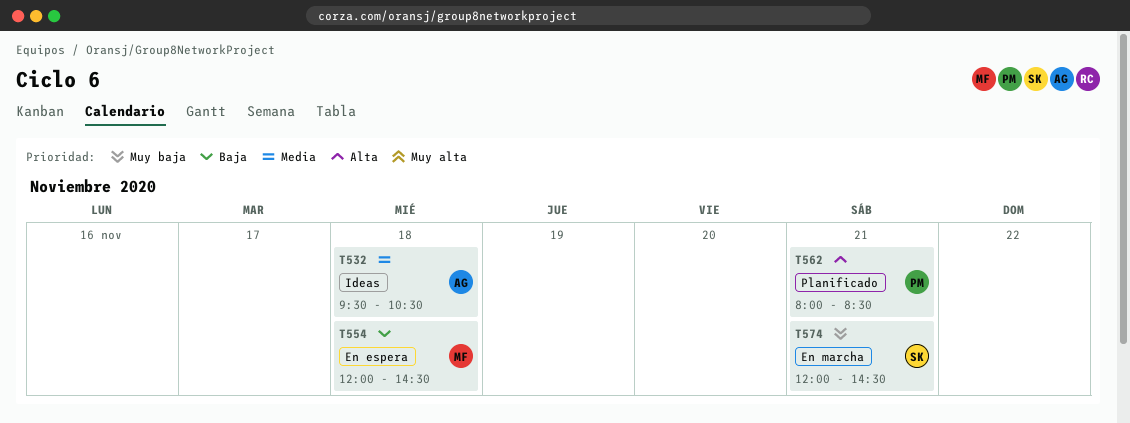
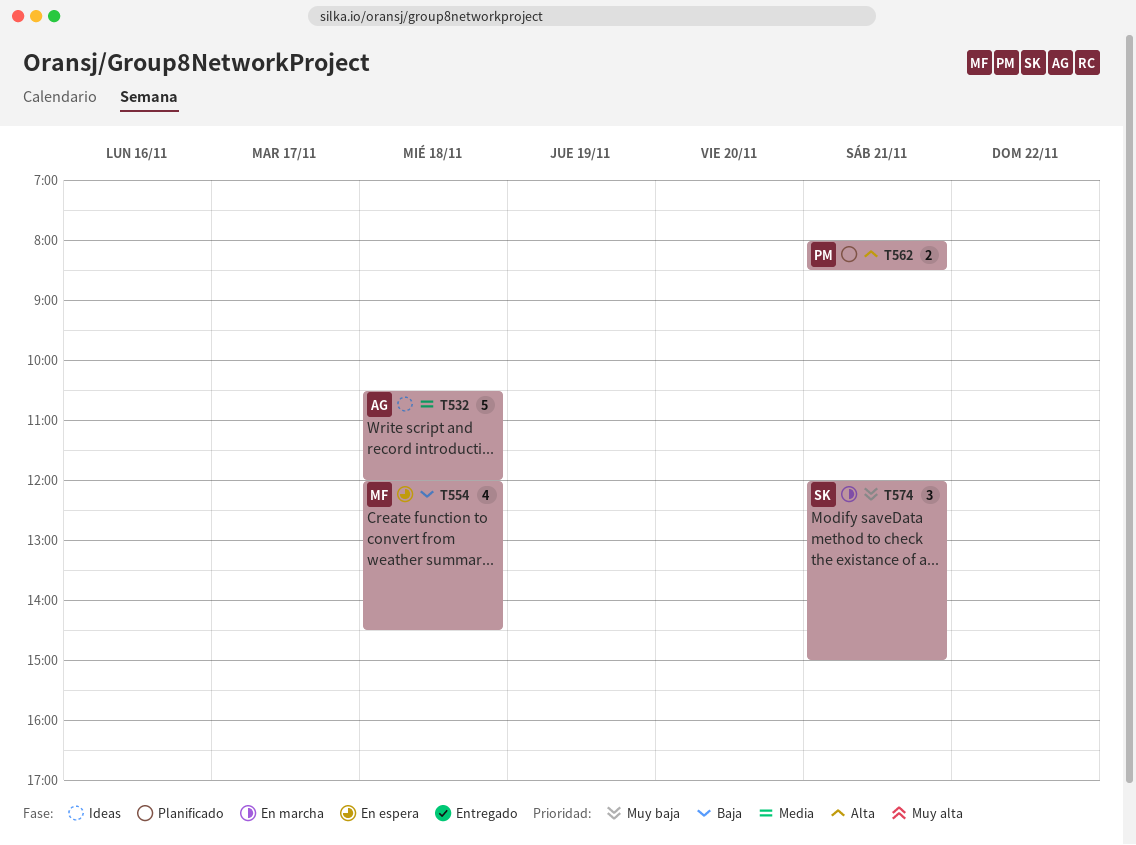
T532, begins: 09:30 -> 10:30
T532, ends: 10:30 -> 12:00
T574, ends: 14:30 -> 15:00

